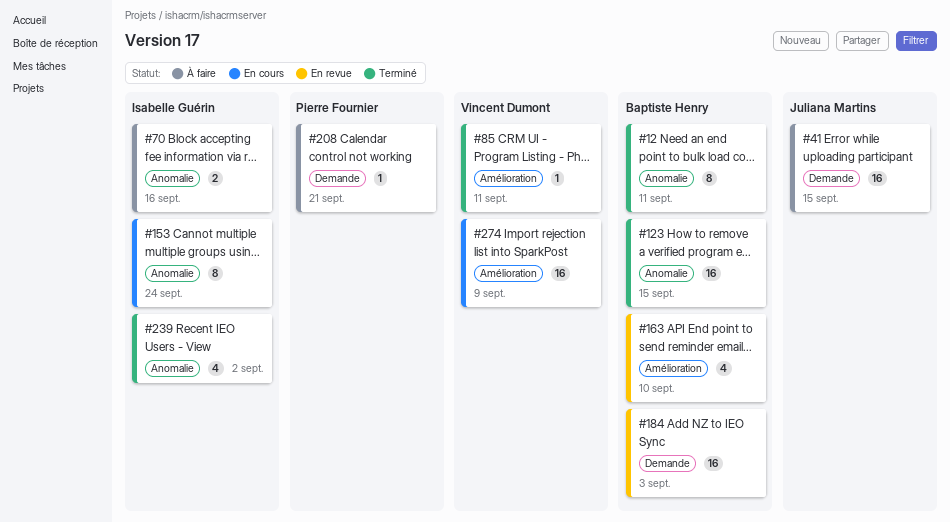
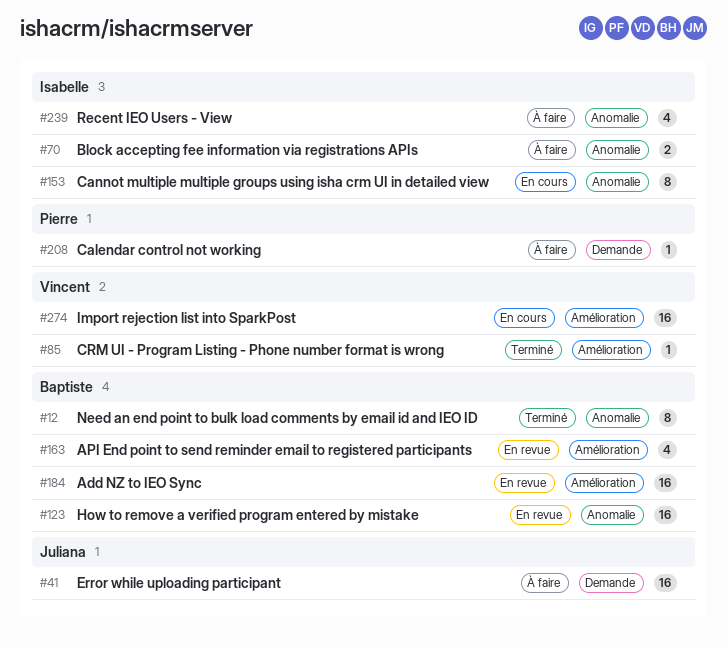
#123, status: Terminé -> En revue
#184, label: Demande -> Amélioration
#239, status: Terminé -> À faire

